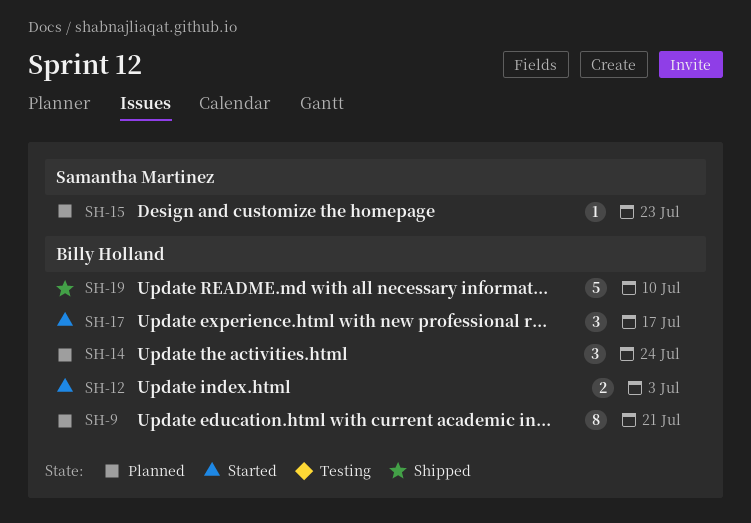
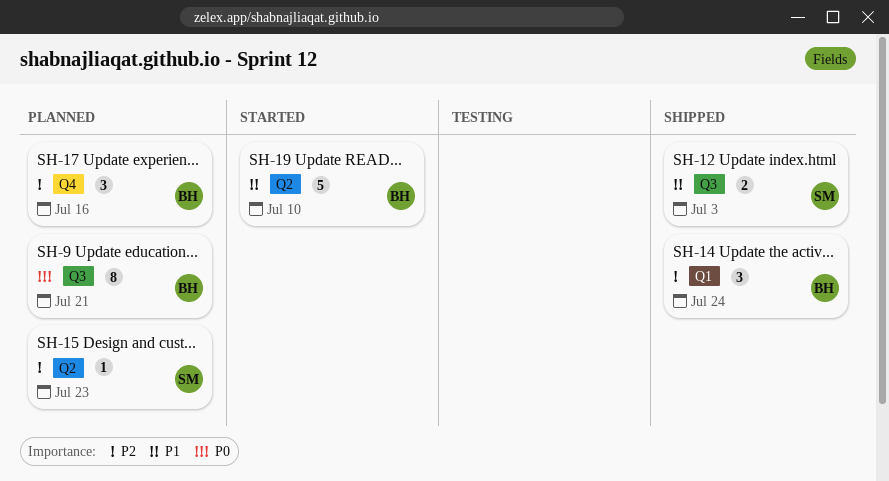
SH-12, status: Started -> Shipped
SH-12, owner: Billy Holland -> Samantha Martinez
SH-14, status: Planned -> Shipped
SH-17, status: Started -> Planned
SH-17, due: Jul 17 -> Jul 16
SH-19, status: Shipped -> Started

